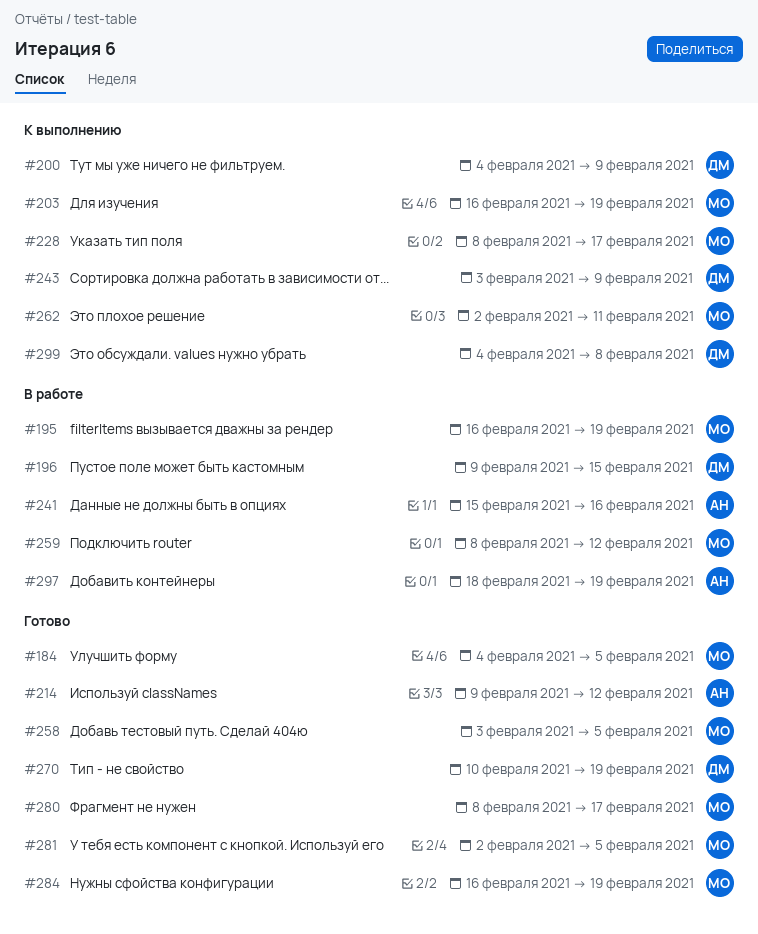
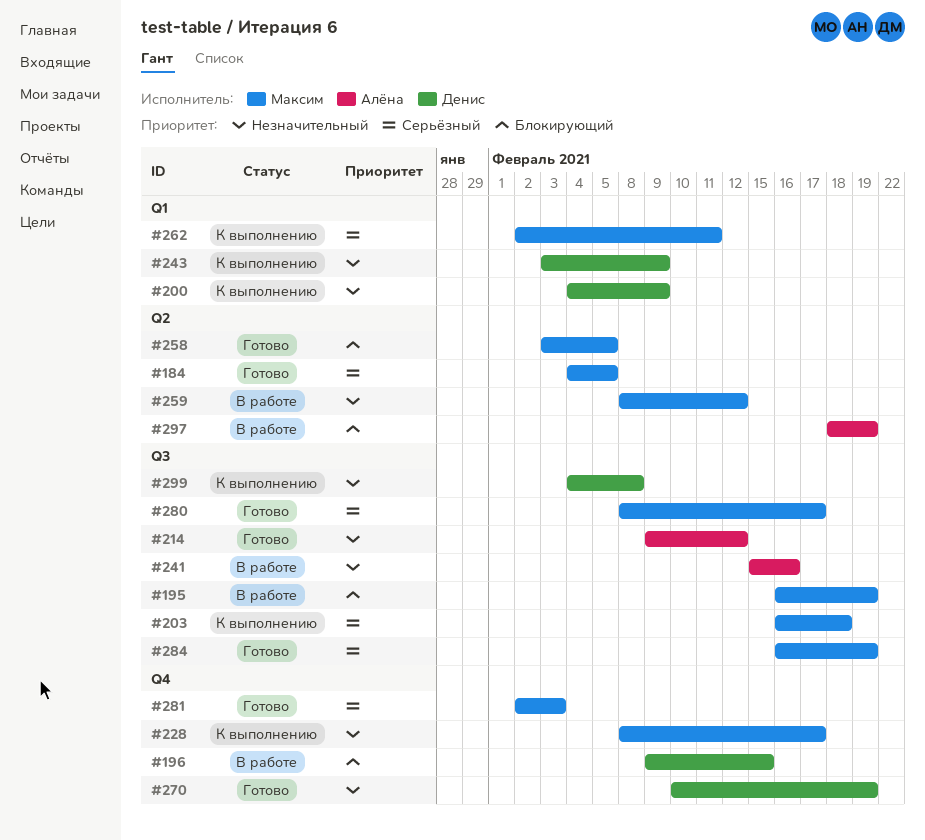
#203, due: Feb 19 -> Feb 18
#281, due: Feb 5 -> Feb 3

